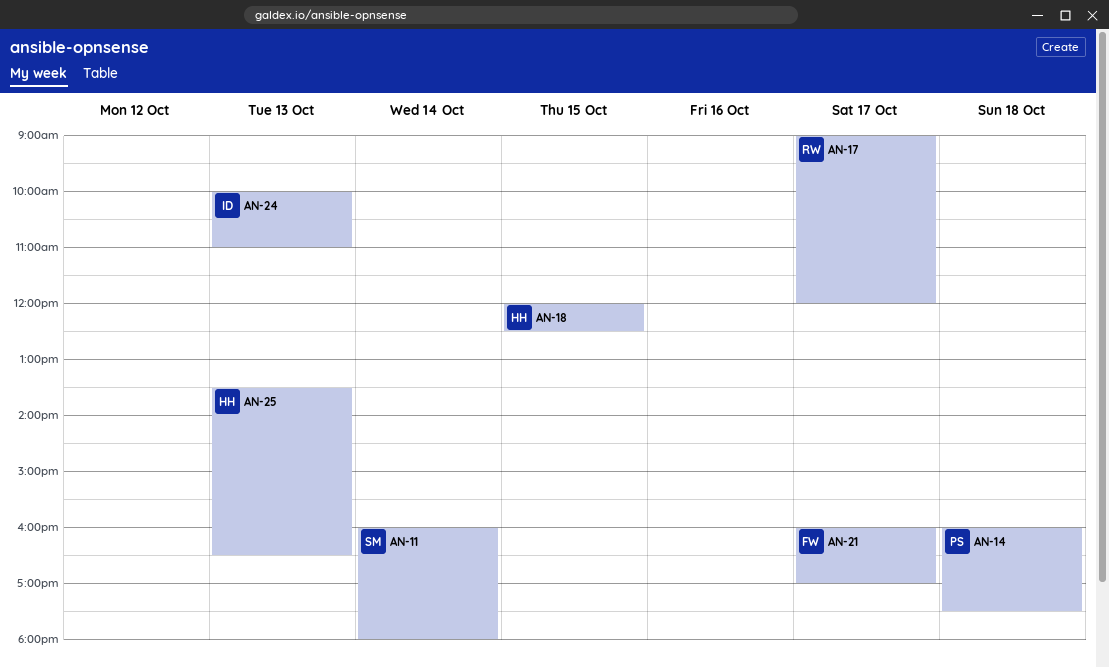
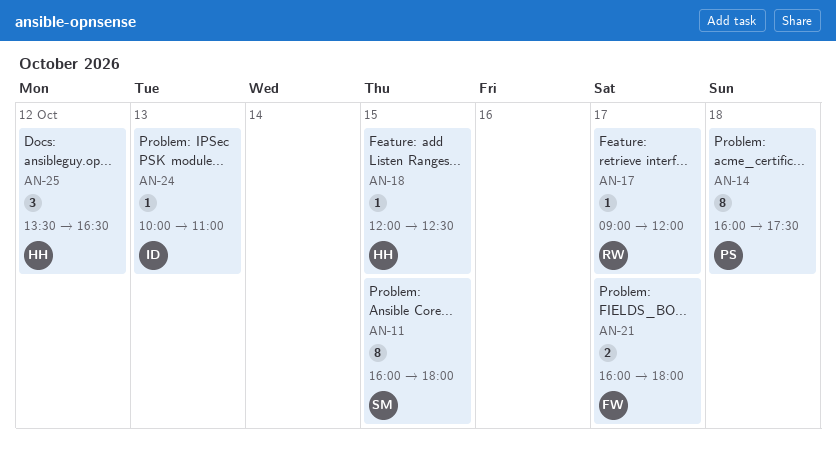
AN-11, day: Oct 14 -> Oct 15
AN-21, ends: 17:00 -> 18:00
AN-25, day: Oct 13 -> Oct 12

